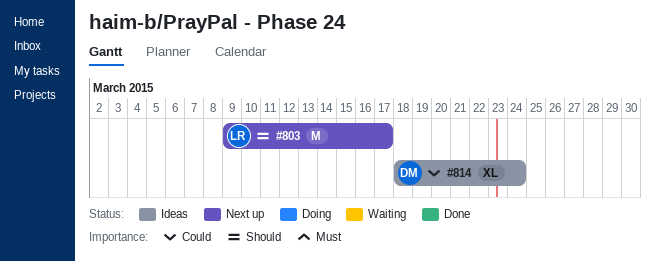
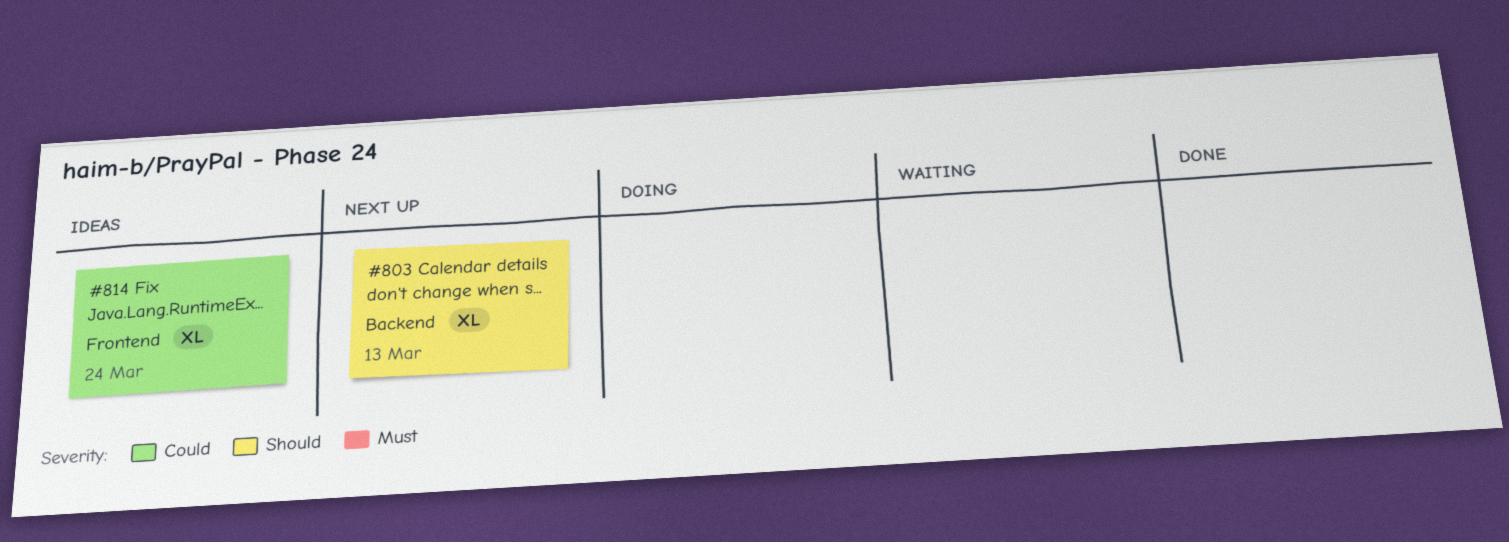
#803, estimate: M -> XL
#803, due: Mar 17 -> Mar 13

